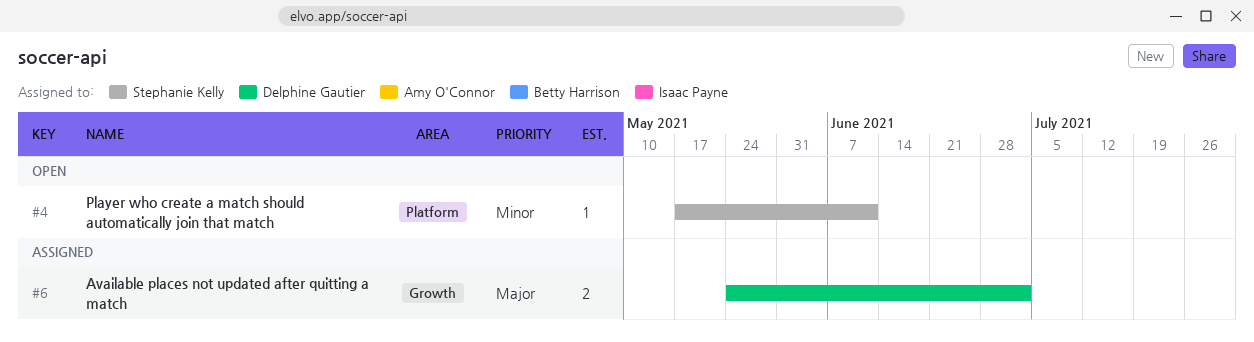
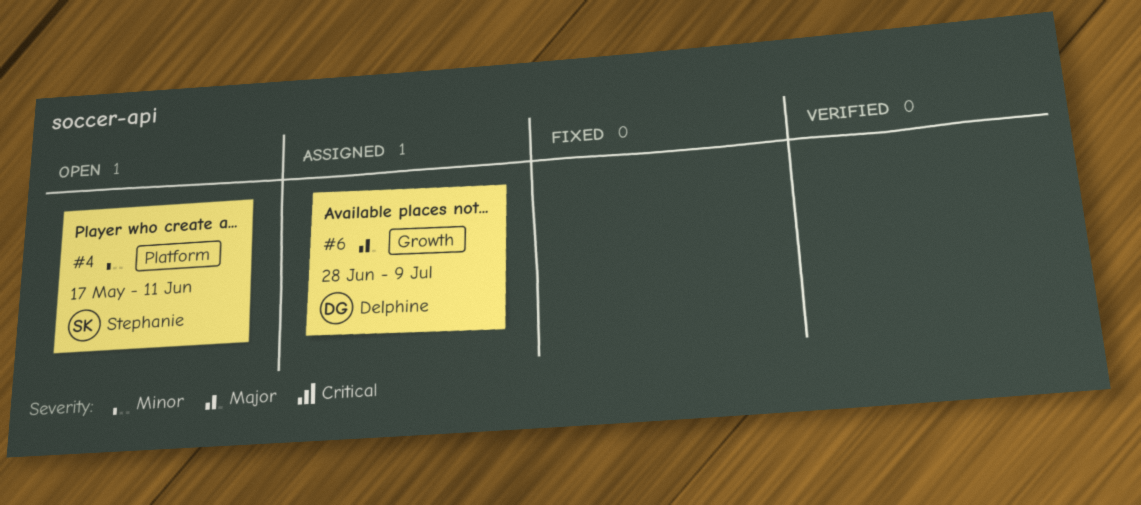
#6, start: May 24 -> Jun 28
#6, due: Jul 2 -> Jul 9

